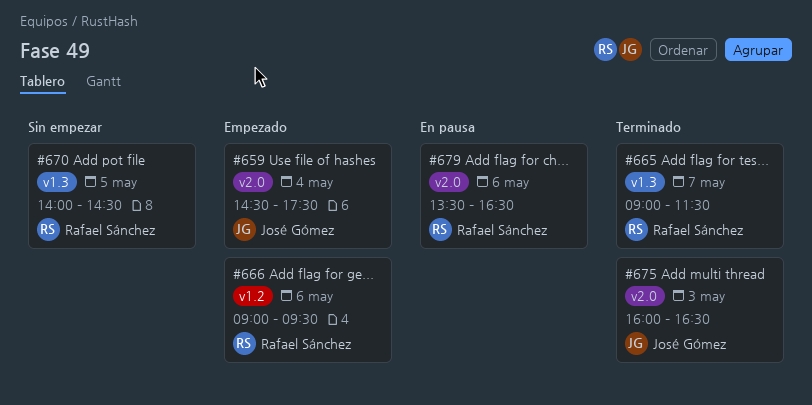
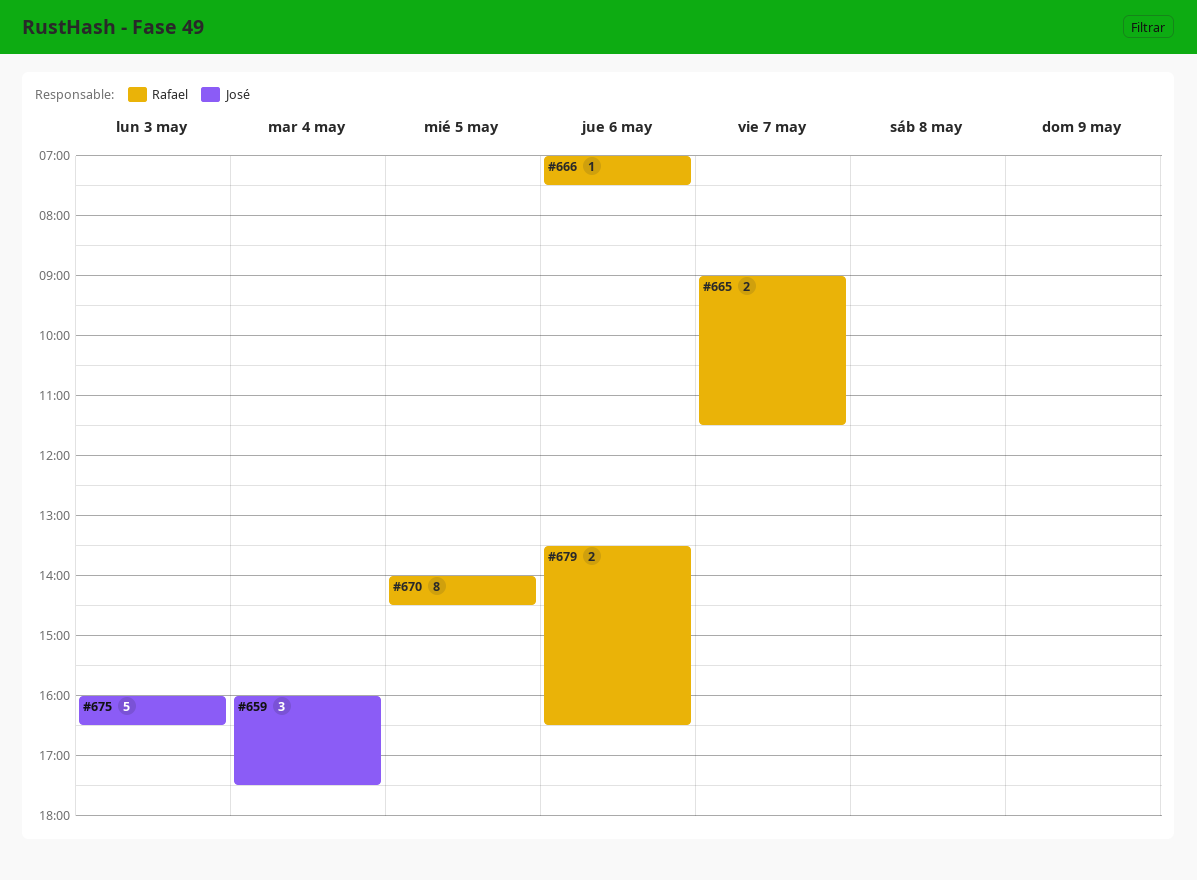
#659, begins: 14:30 -> 16:00
#666, begins: 09:00 -> 07:00
#666, ends: 09:30 -> 07:30

